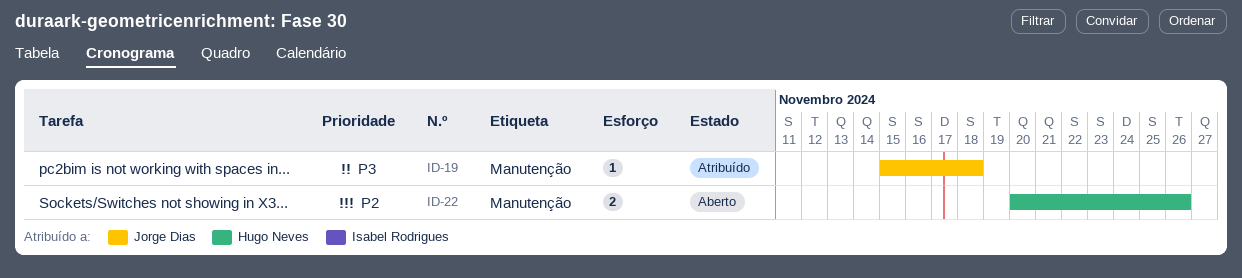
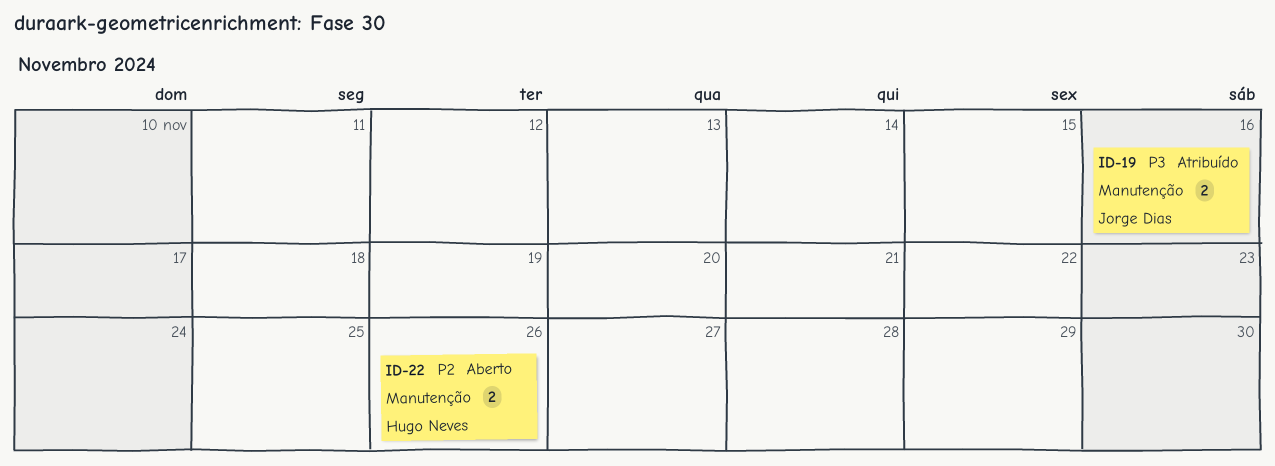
ID-19, estimate: 1 -> 2
ID-19, due: Nov 18 -> Nov 16

